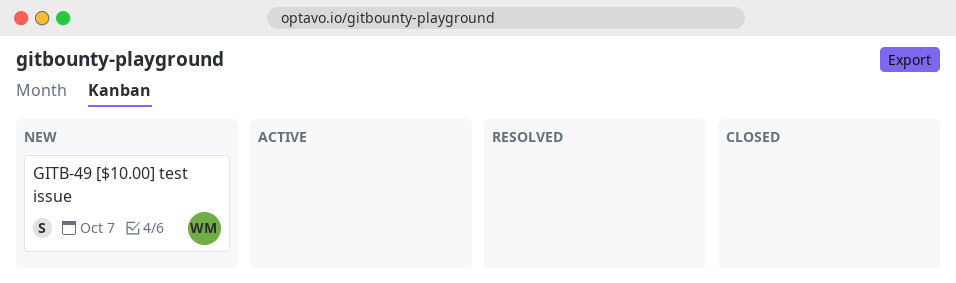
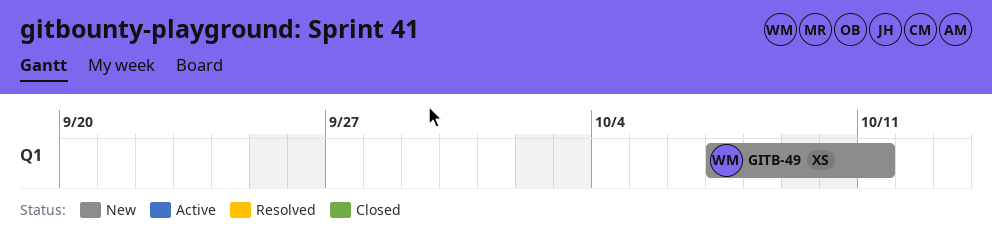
GITB-49, estimate: S -> XS
GITB-49, due: Oct 7 -> Oct 11

